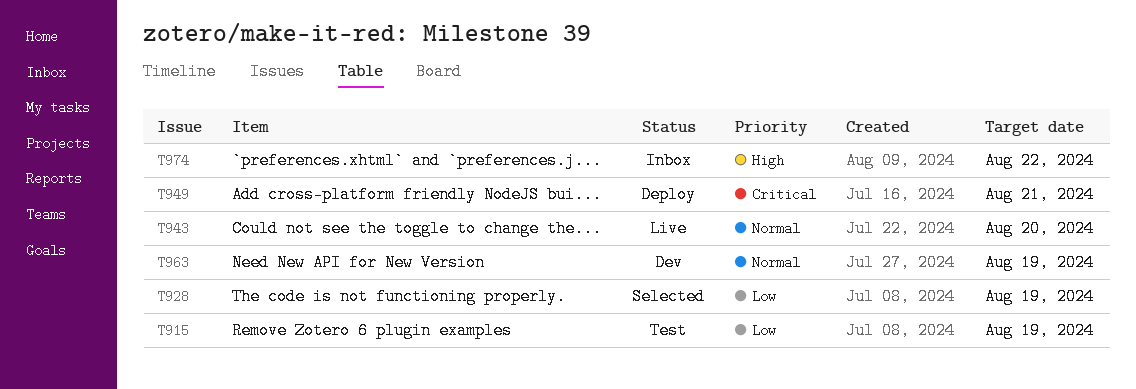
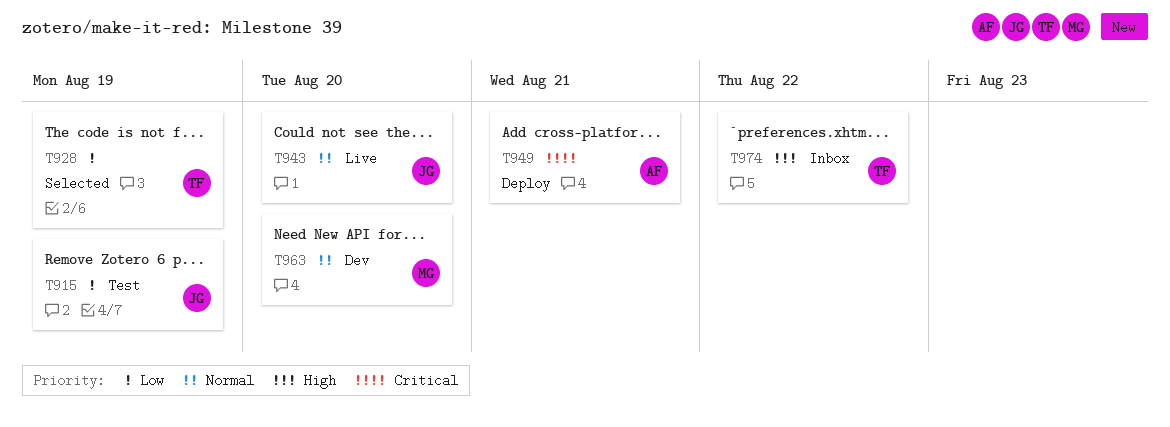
T963, due: Aug 19 -> Aug 20

